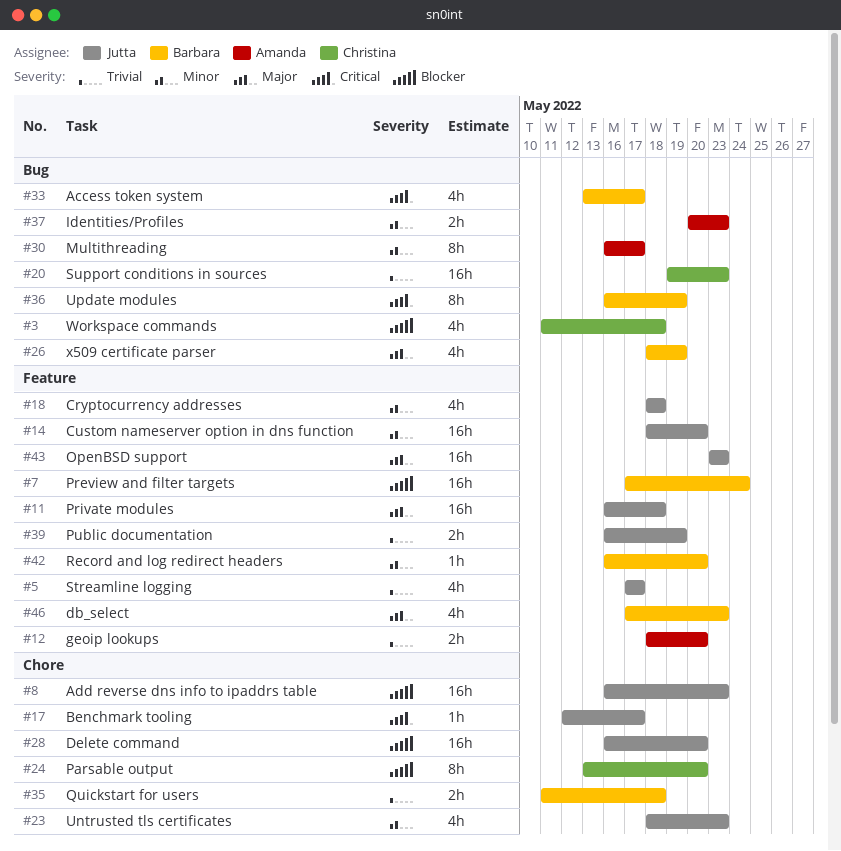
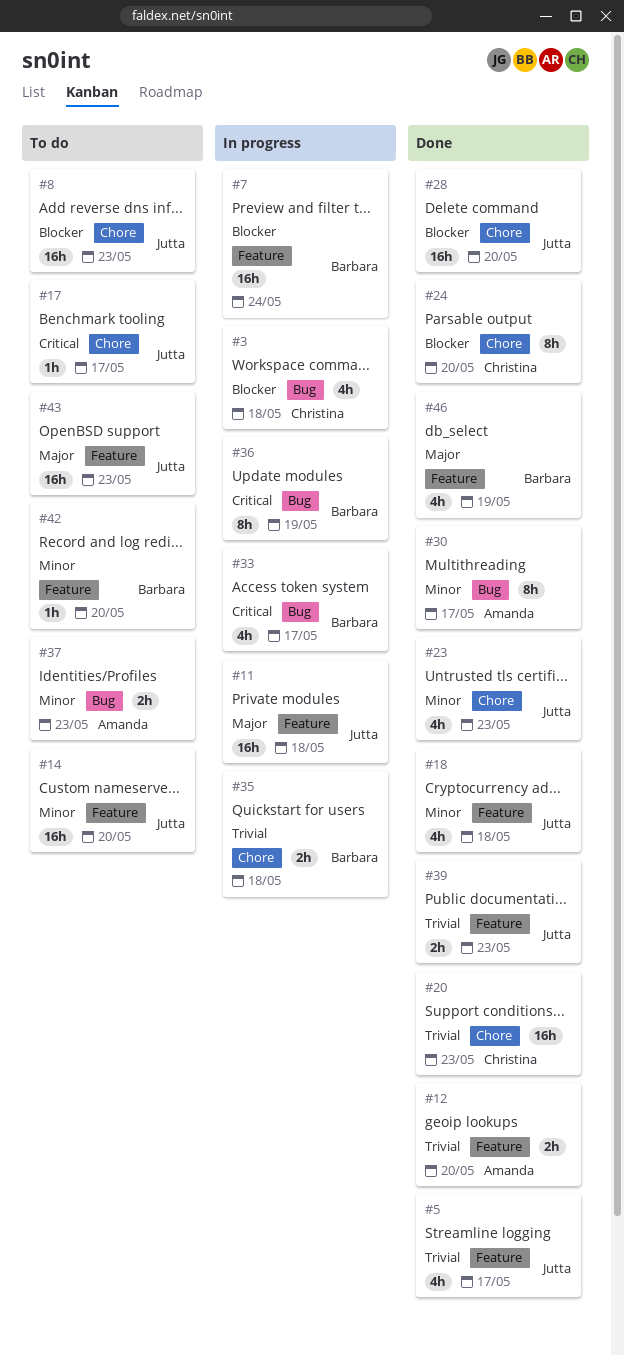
#20, label: Bug -> Chore
#26: present -> none
#39, due: May 19 -> May 23
#46, due: May 23 -> May 19

